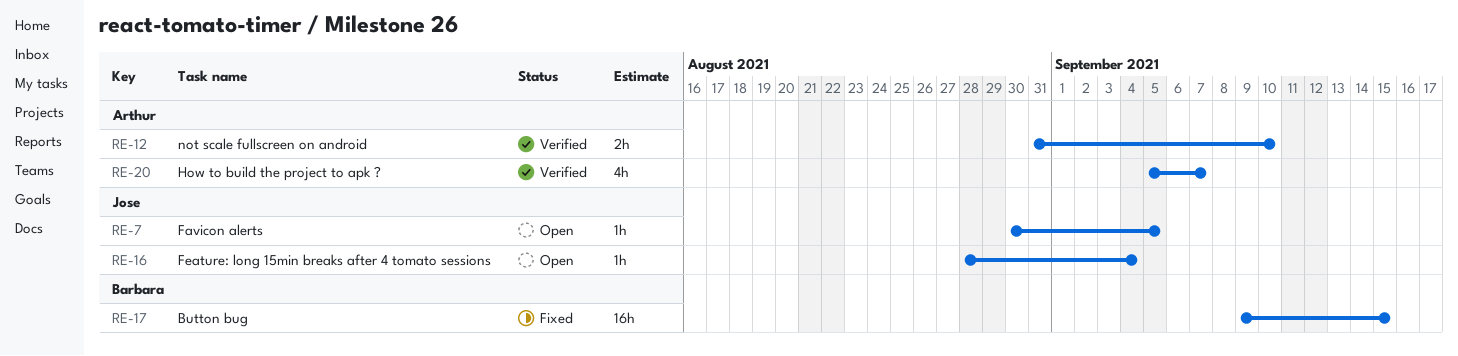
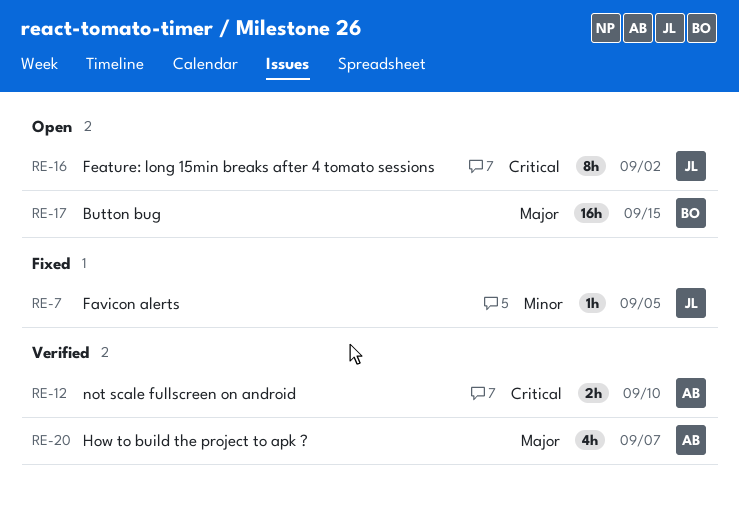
RE-7, status: Open -> Fixed
RE-16, estimate: 1h -> 8h
RE-16, due: Sep 4 -> Sep 2
RE-17, status: Fixed -> Open

